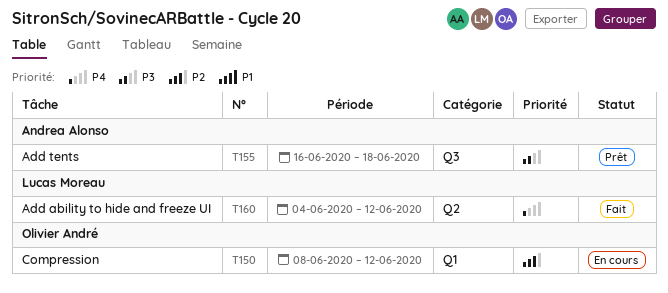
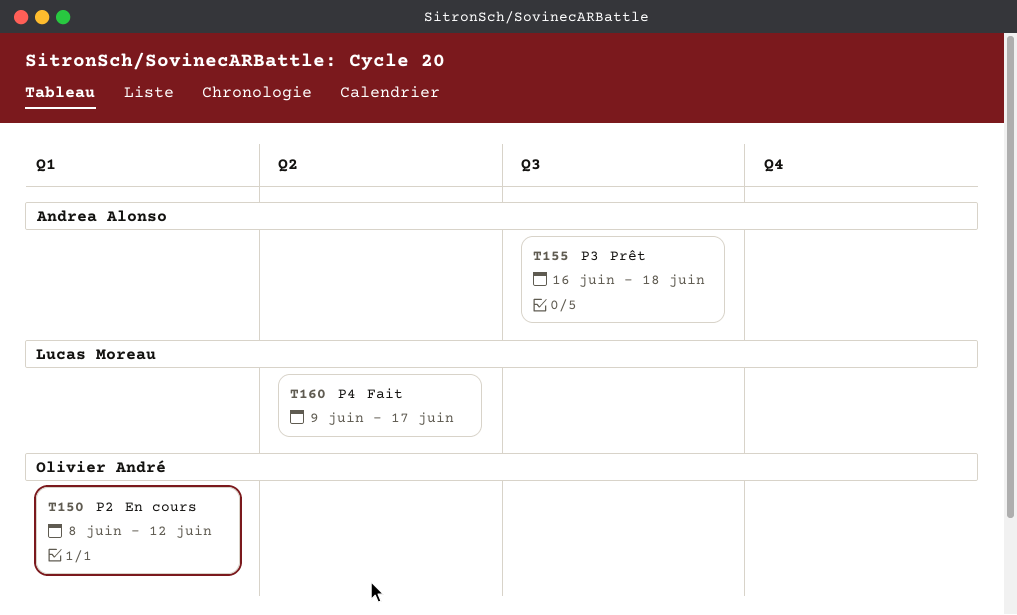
T160, start: Jun 4 -> Jun 9
T160, due: Jun 12 -> Jun 17

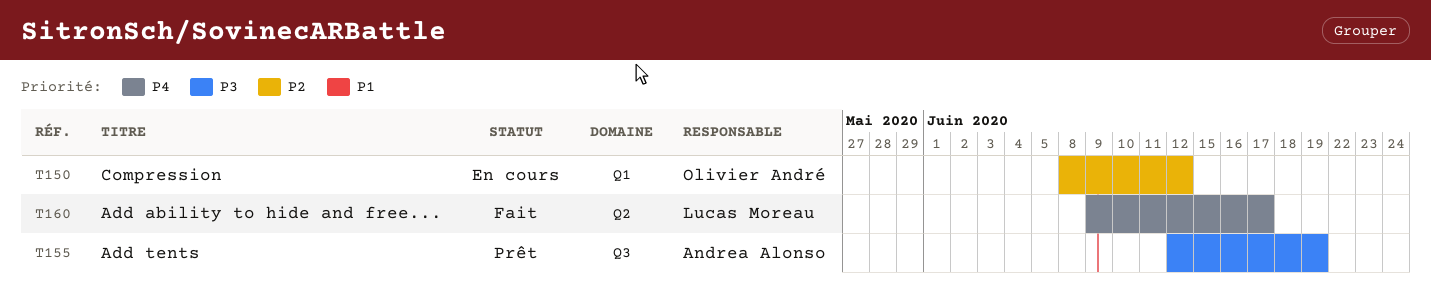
T155, start: Jun 16 -> Jun 12
T155, due: Jun 18 -> Jun 19

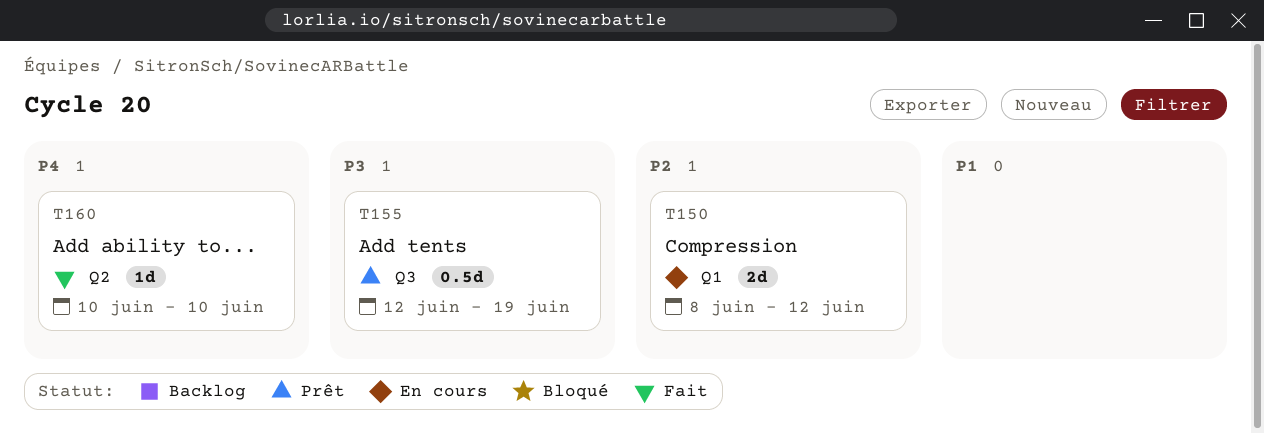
T160, start: Jun 9 -> Jun 10
T160, due: Jun 17 -> Jun 10

